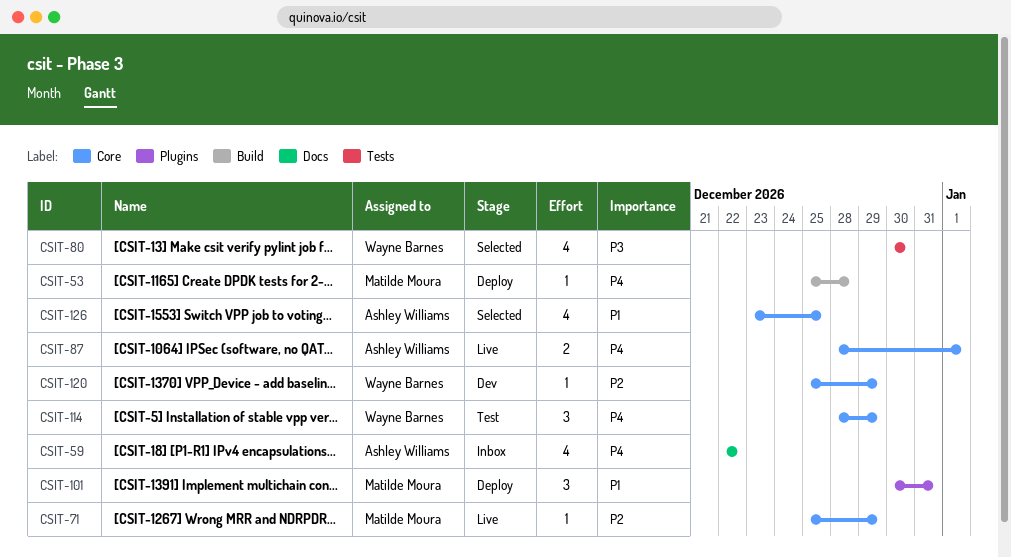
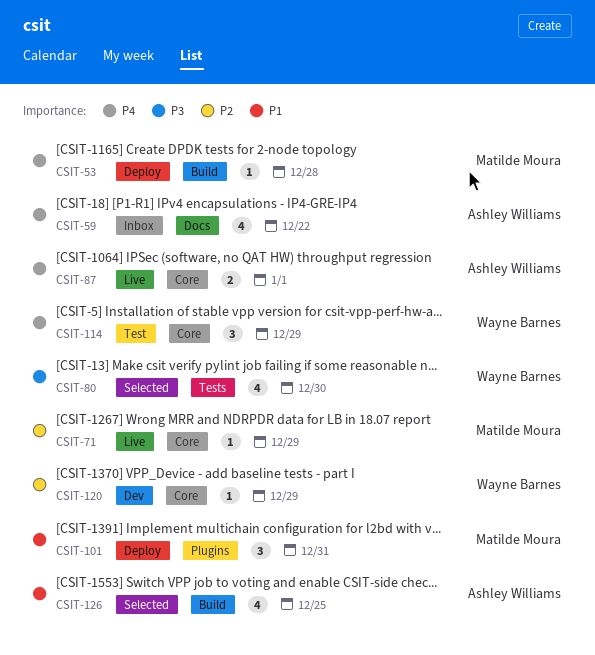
CSIT-126, label: Core -> Build

